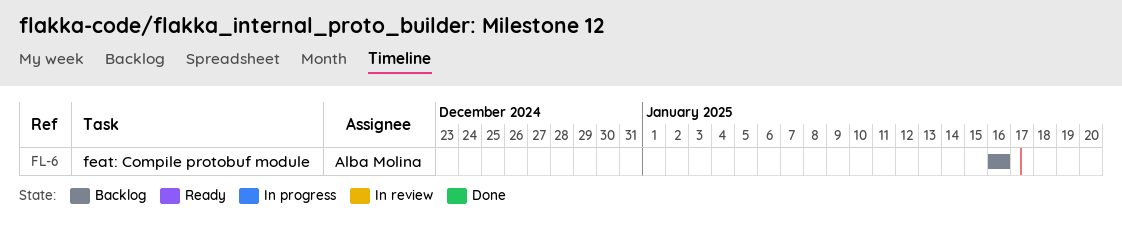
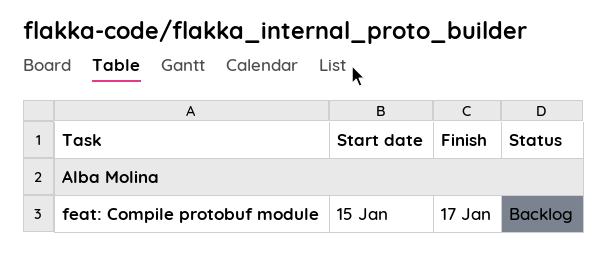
feat: Compile protobuf module, start: Jan 16 -> Jan 15
feat: Compile protobuf module, due: Jan 16 -> Jan 17

